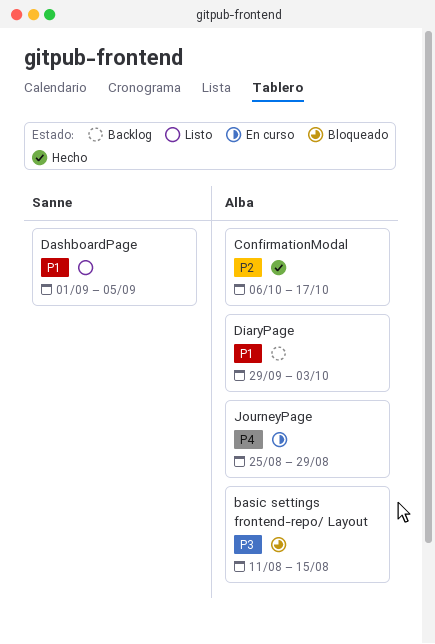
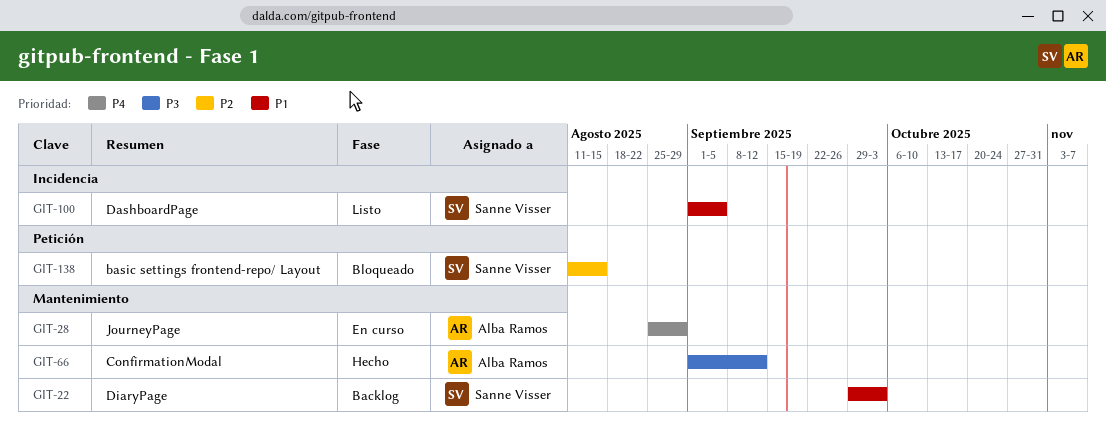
basic settings frontend-repo/ Layout, owner: Alba Ramos -> Sanne Visser
basic settings frontend-repo/ Layout, priority: P3 -> P2
ConfirmationModal, priority: P2 -> P3
ConfirmationModal, start: Oct 6 -> Sep 1
ConfirmationModal, due: Oct 17 -> Sep 12
DiaryPage, owner: Alba Ramos -> Sanne Visser

